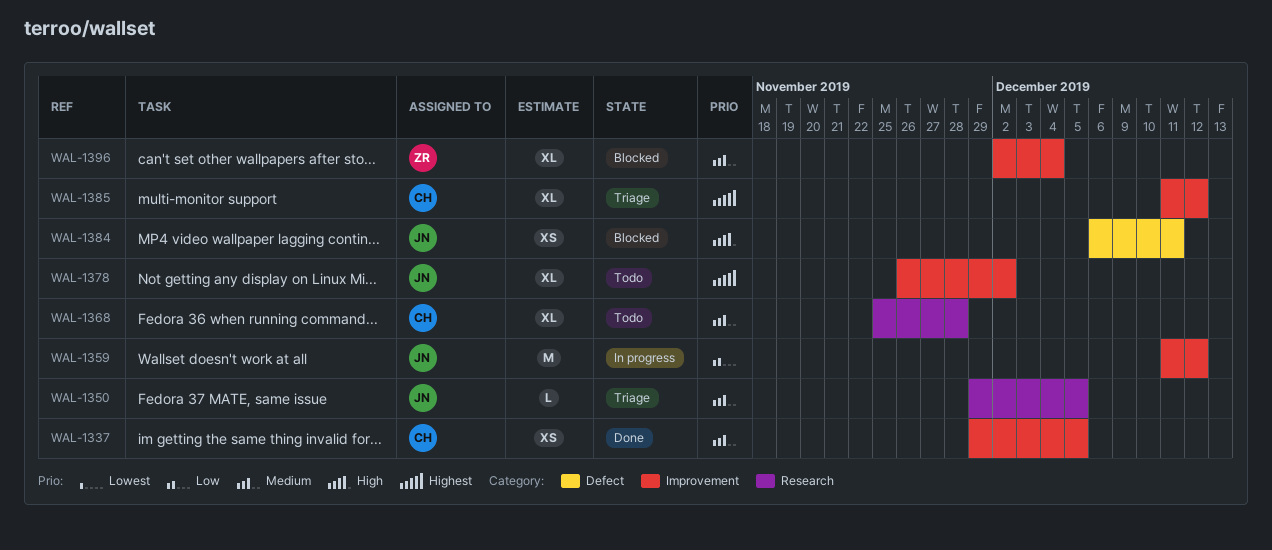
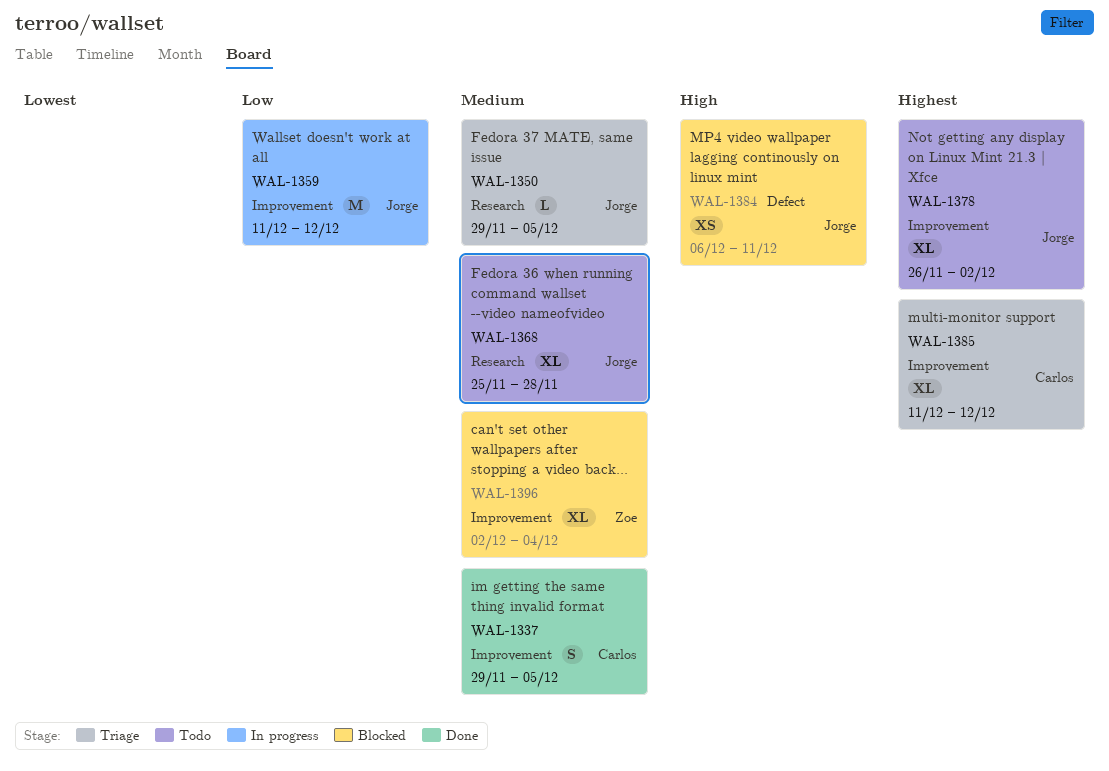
WAL-1337, estimate: XS -> S
WAL-1368, owner: Carlos -> Jorge

